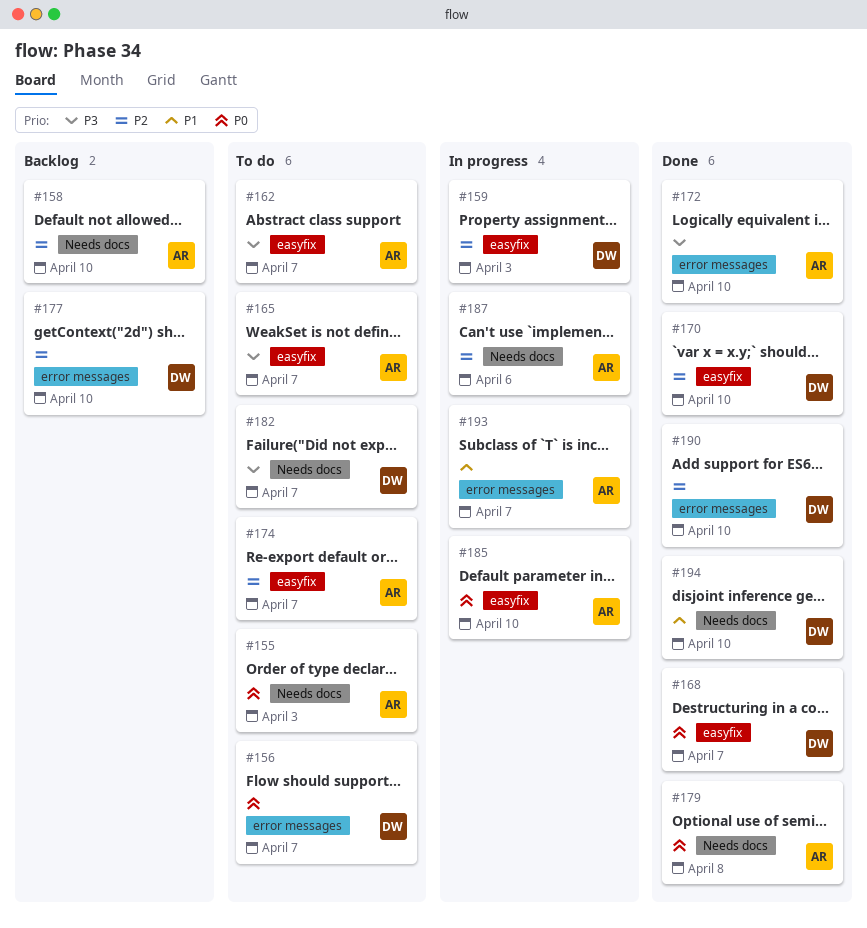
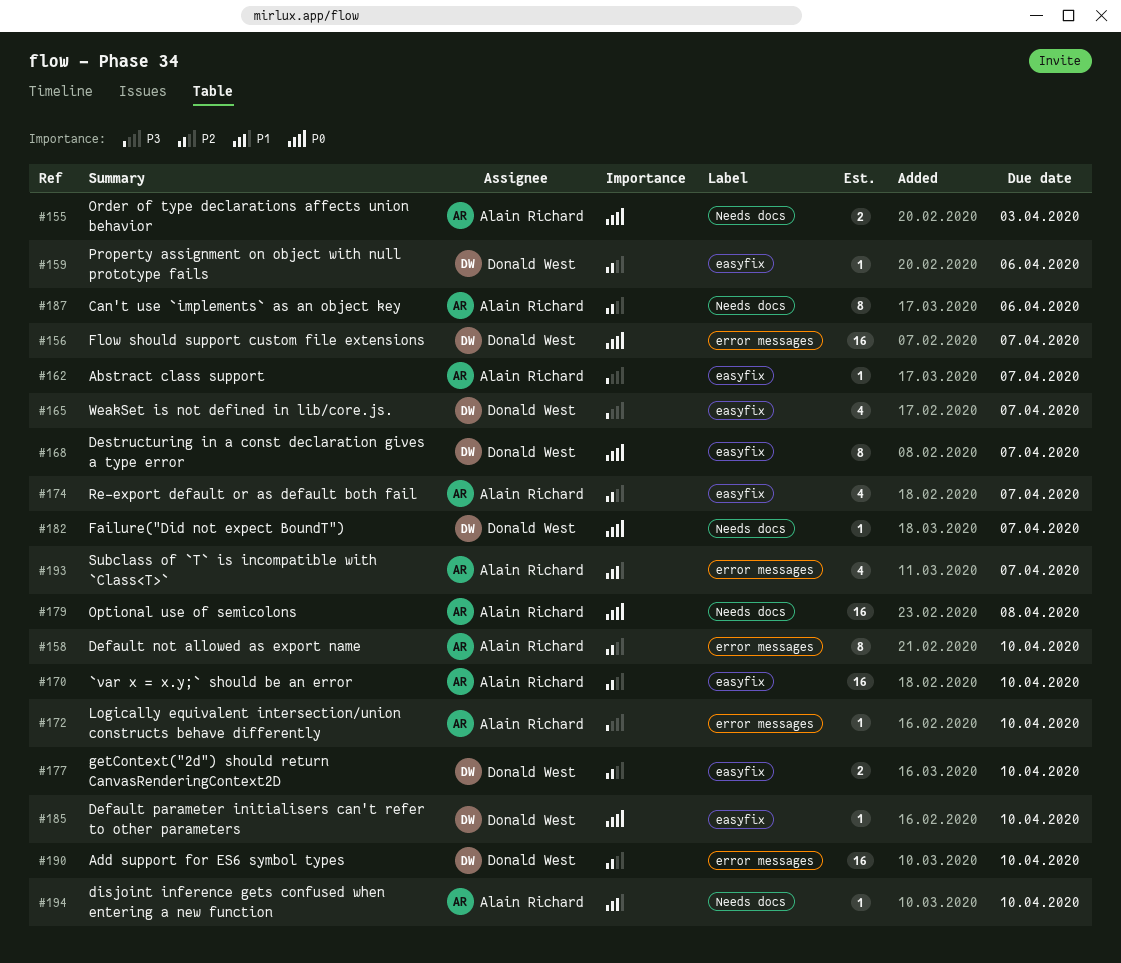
#158, label: Needs docs -> error messages
#159, due: Apr 3 -> Apr 6
#165, owner: Alain Richard -> Donald West
#170, owner: Donald West -> Alain Richard
#177, label: error messages -> easyfix
#182, priority: P3 -> P0
#185, owner: Alain Richard -> Donald West
#194, owner: Donald West -> Alain Richard

